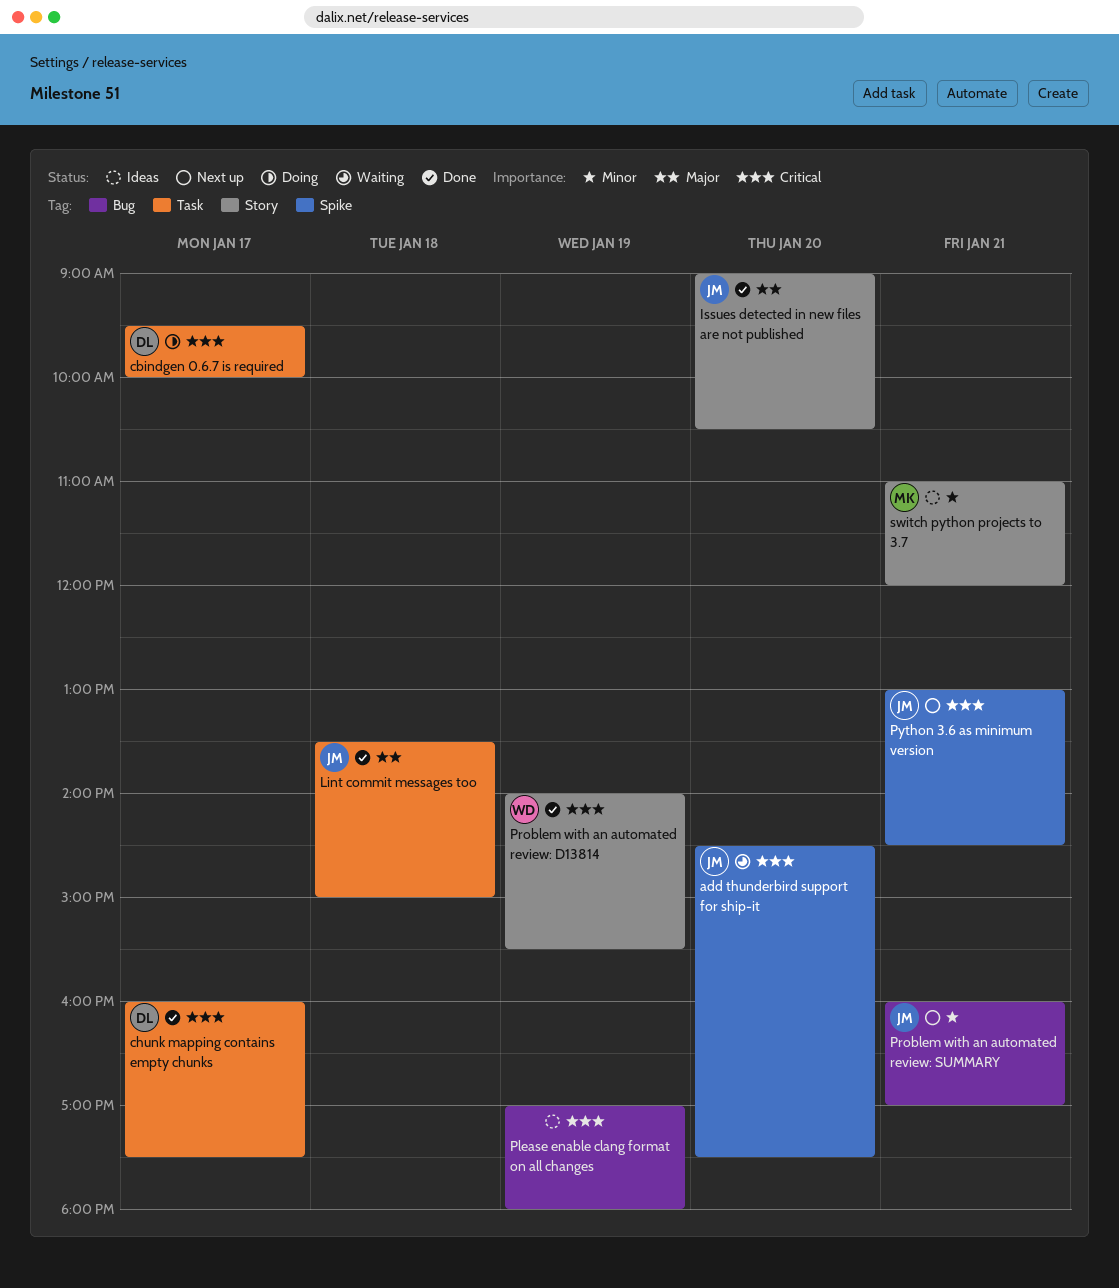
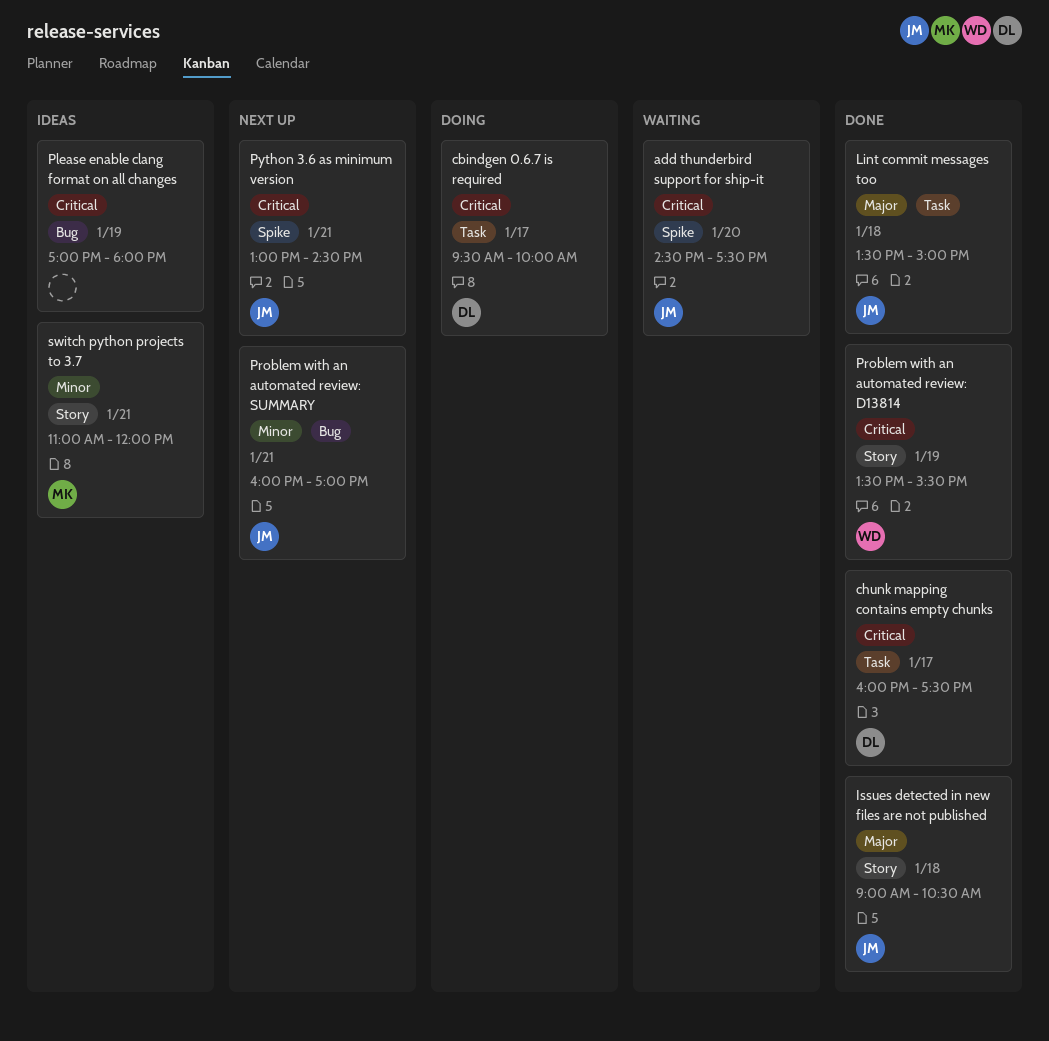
Issues detected in new files are not published, day: Jan 20 -> Jan 18
Problem with an automated review: D13814, begins: 14:00 -> 13:30

